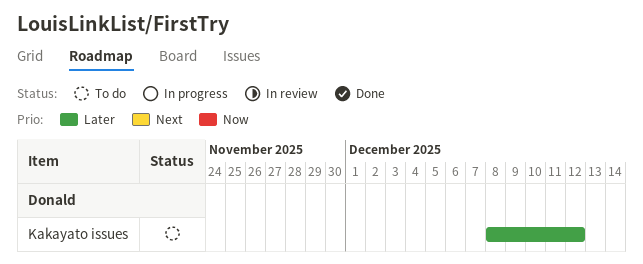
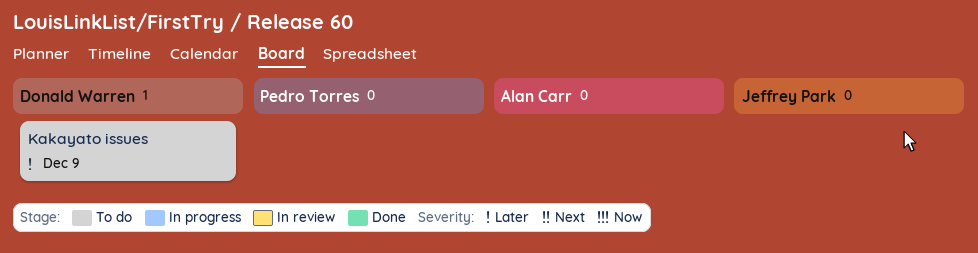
Kakayato issues, due: Dec 12 -> Dec 9

